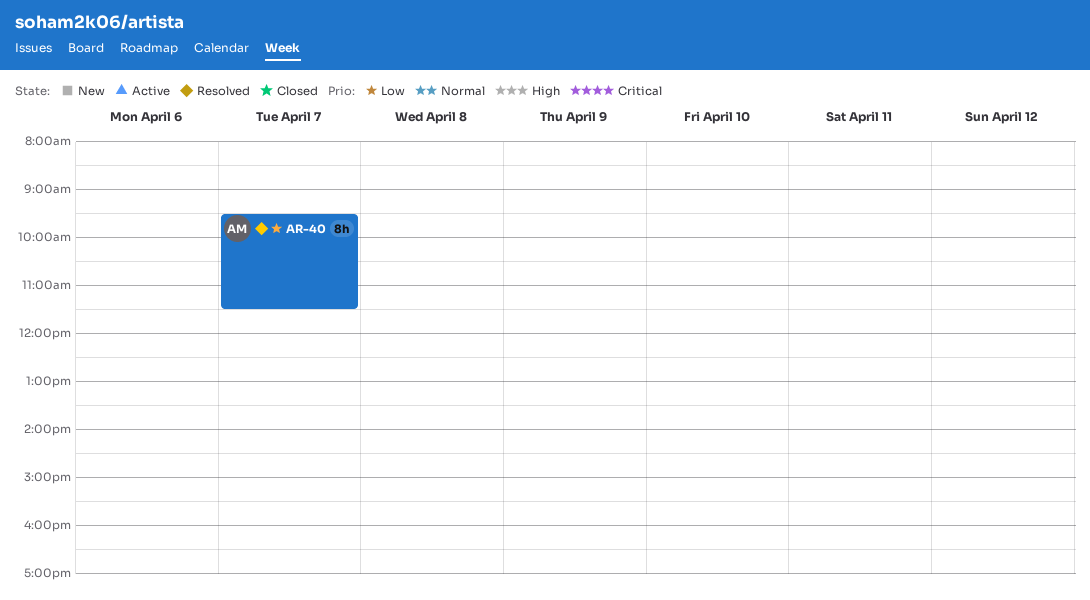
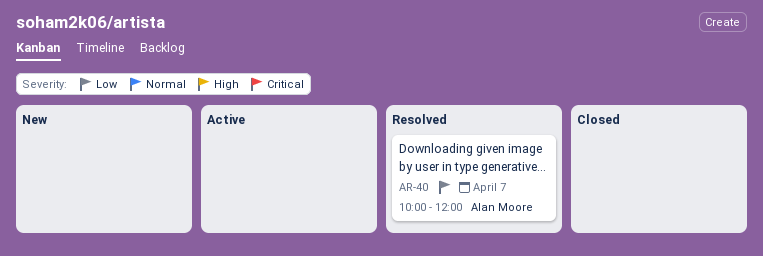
AR-40, begins: 09:30 -> 10:00
AR-40, ends: 11:30 -> 12:00

